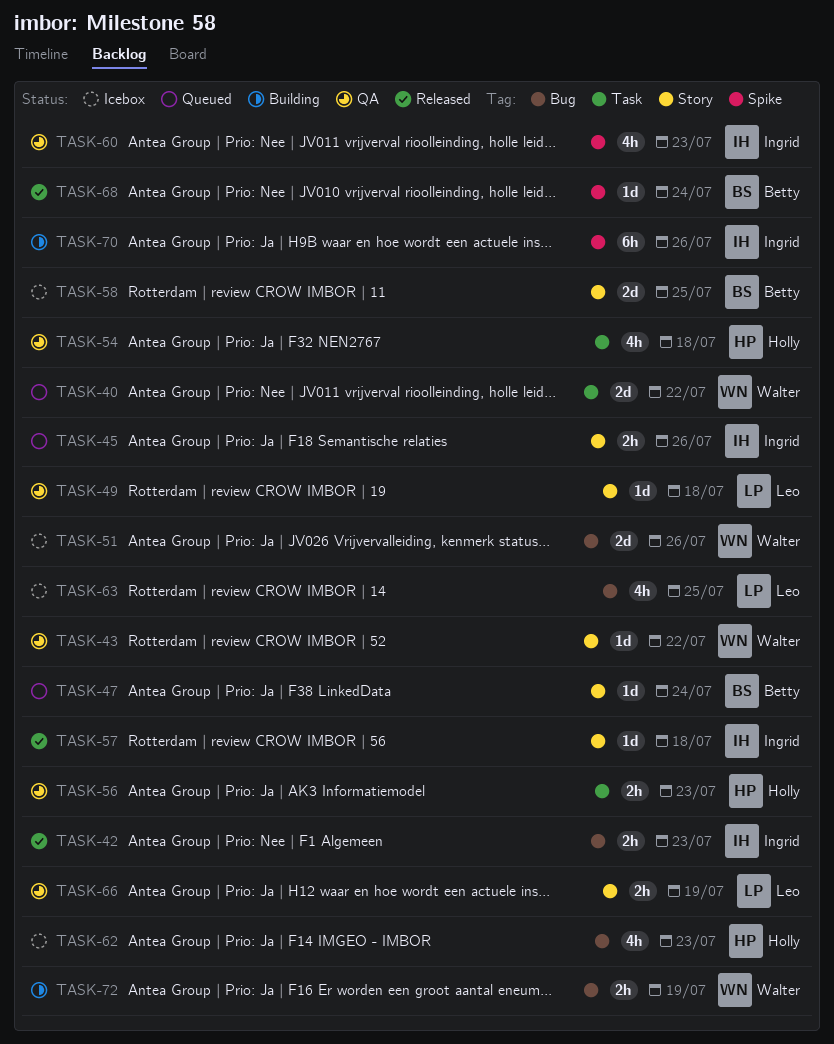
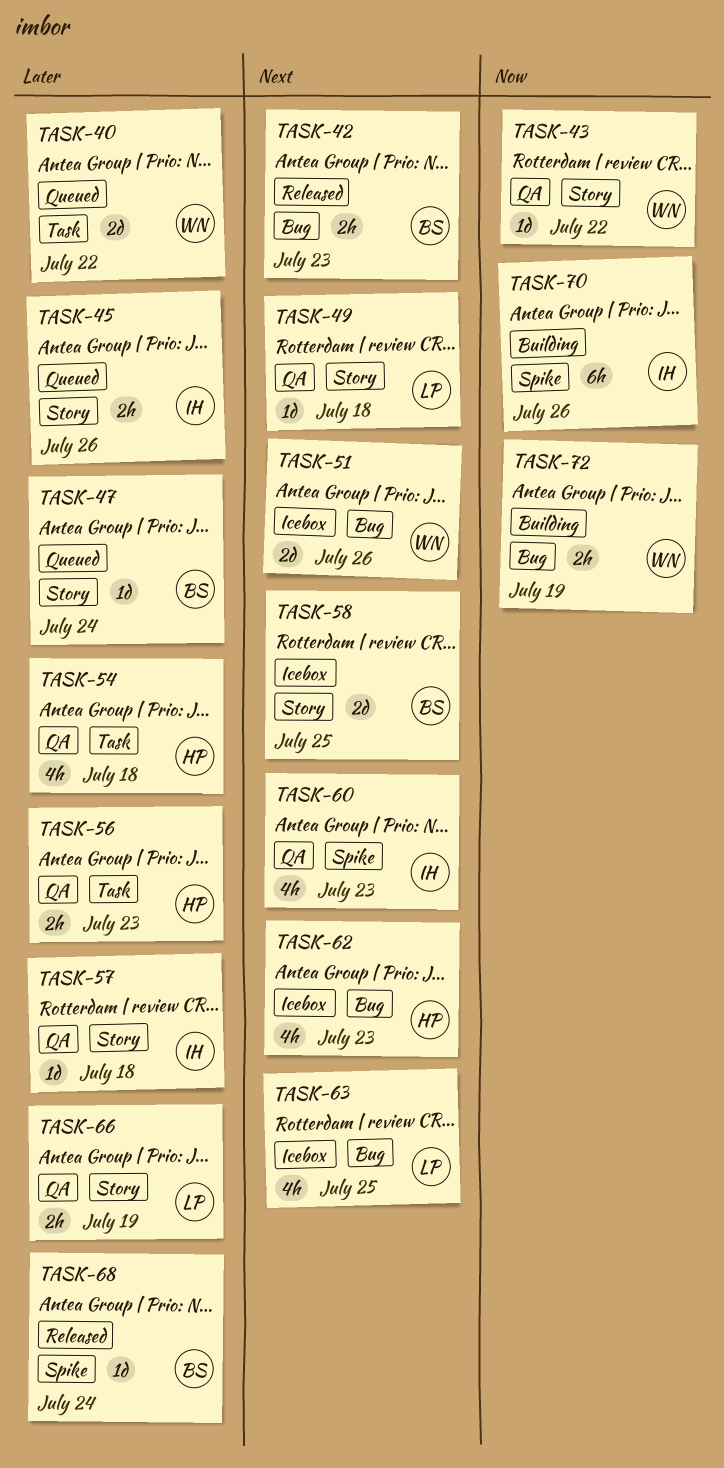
TASK-42, owner: Ingrid -> Betty
TASK-57, status: Released -> QA

